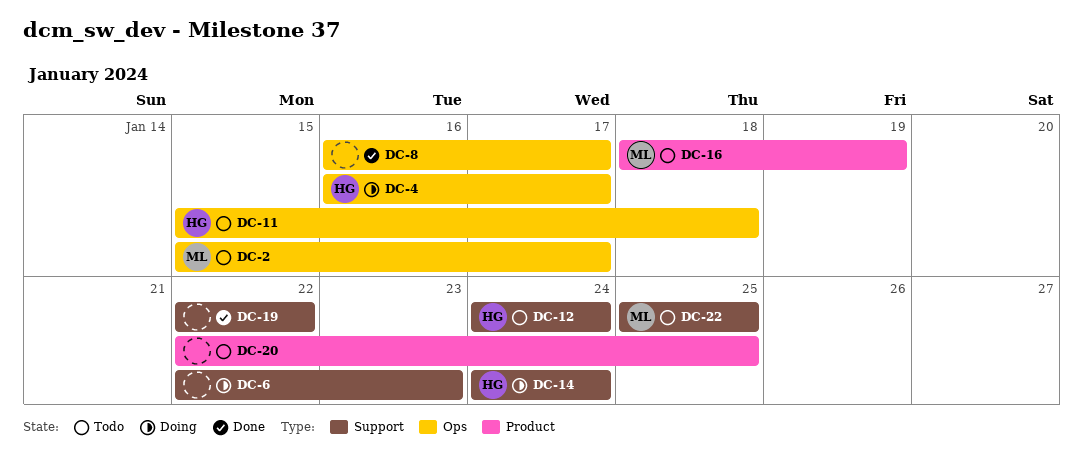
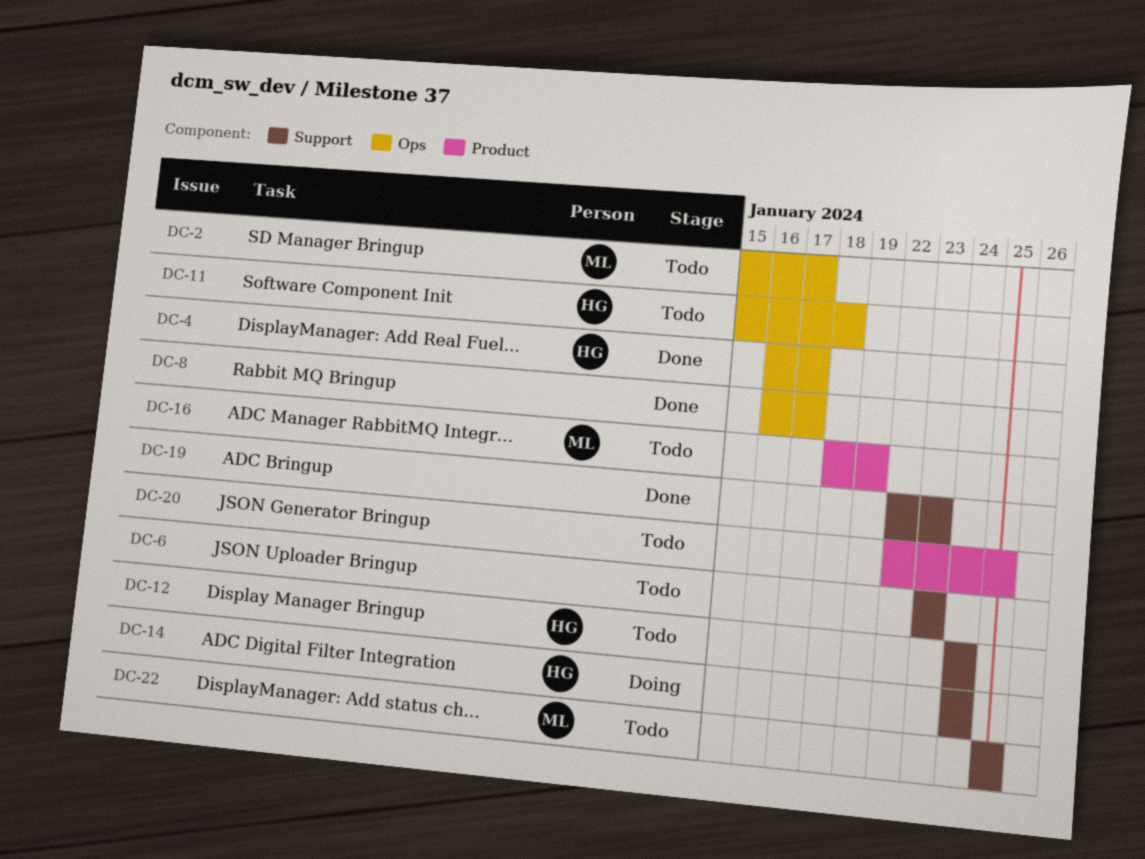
DC-4, status: Doing -> Done
DC-6, status: Doing -> Todo
DC-6, start: Jan 22 -> Jan 23
DC-19, due: Jan 22 -> Jan 23

